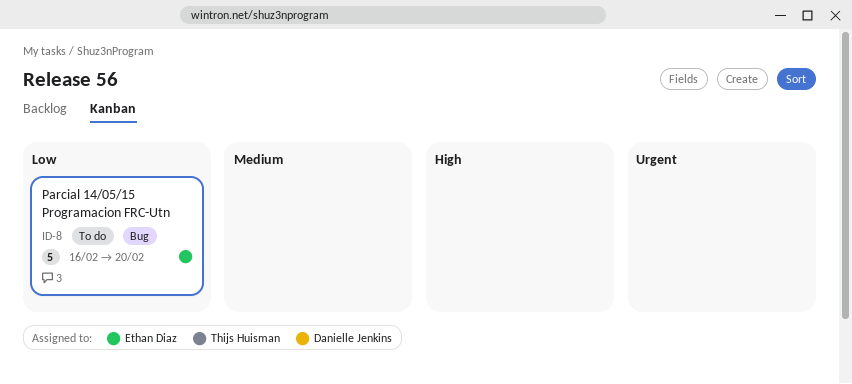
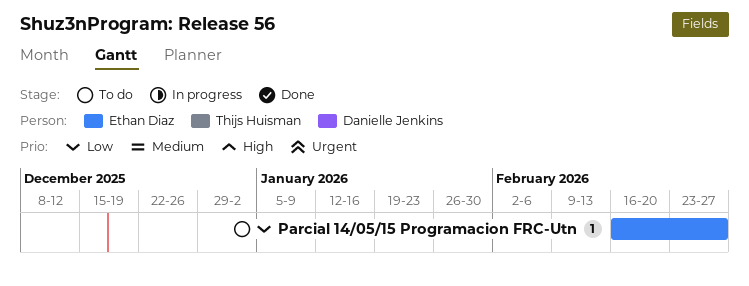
Parcial 14/05/15 Programacion FRC-Utn, estimate: 5 -> 1
Parcial 14/05/15 Programacion FRC-Utn, due: Feb 20 -> Feb 27

